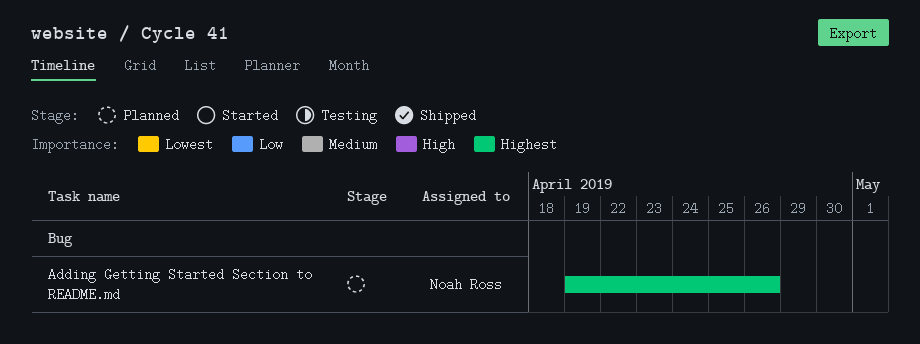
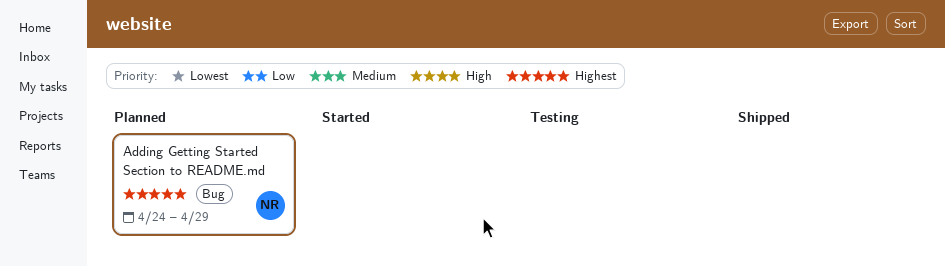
Adding Getting Started Section to README.md, start: Apr 19 -> Apr 24
Adding Getting Started Section to README.md, due: Apr 26 -> Apr 29

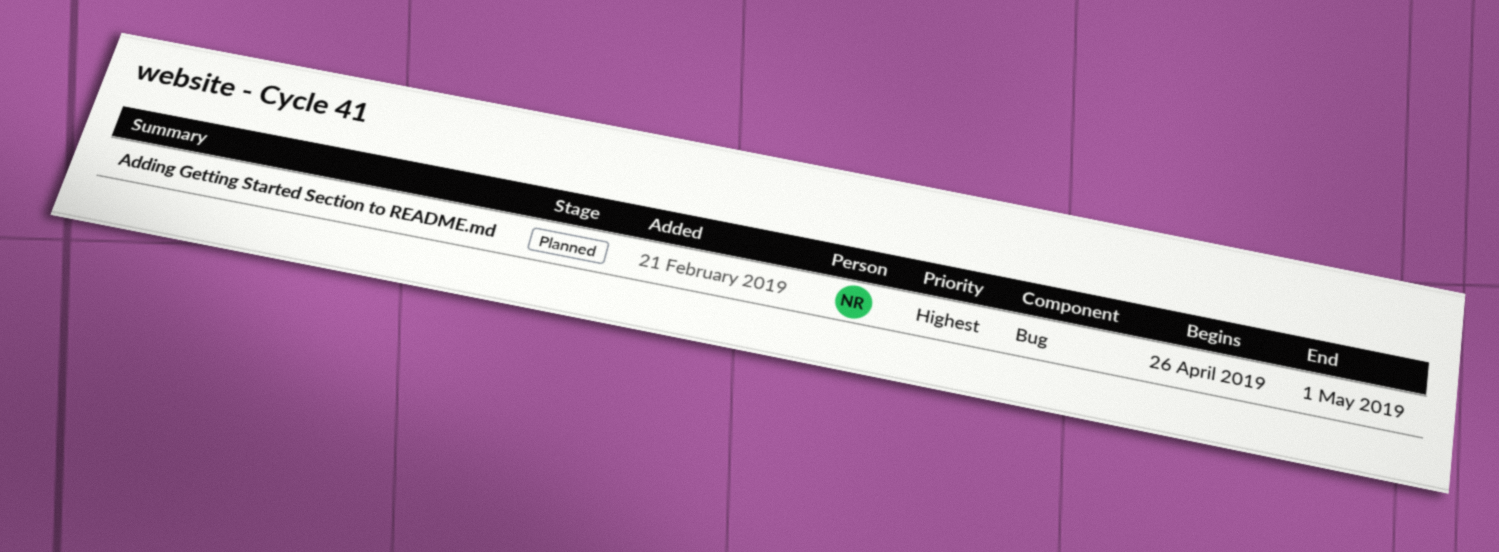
Adding Getting Started Section to README.md, start: Apr 24 -> Apr 26
Adding Getting Started Section to README.md, due: Apr 29 -> May 1

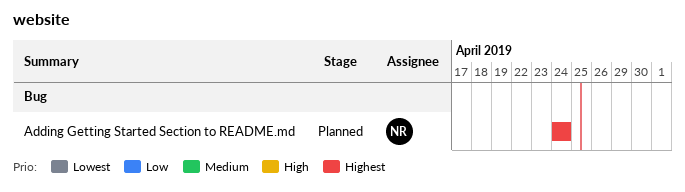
Adding Getting Started Section to README.md, start: Apr 26 -> Apr 24
Adding Getting Started Section to README.md, due: May 1 -> Apr 24

